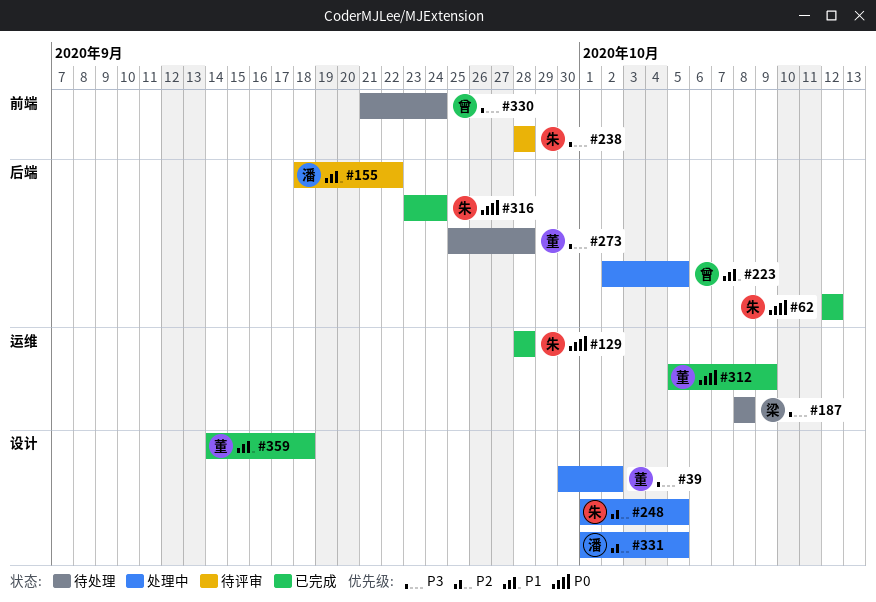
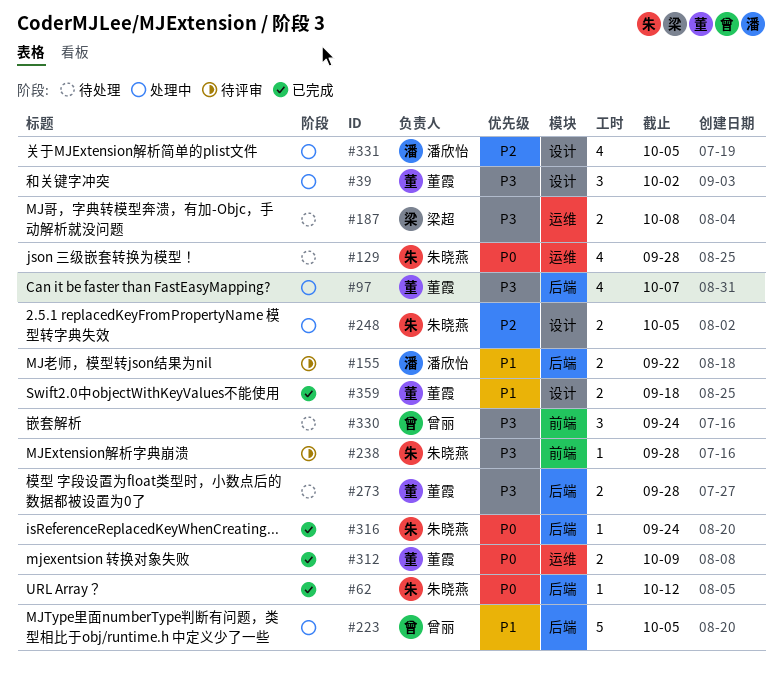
#97: none -> present
#129, status: 已完成 -> 待处理

